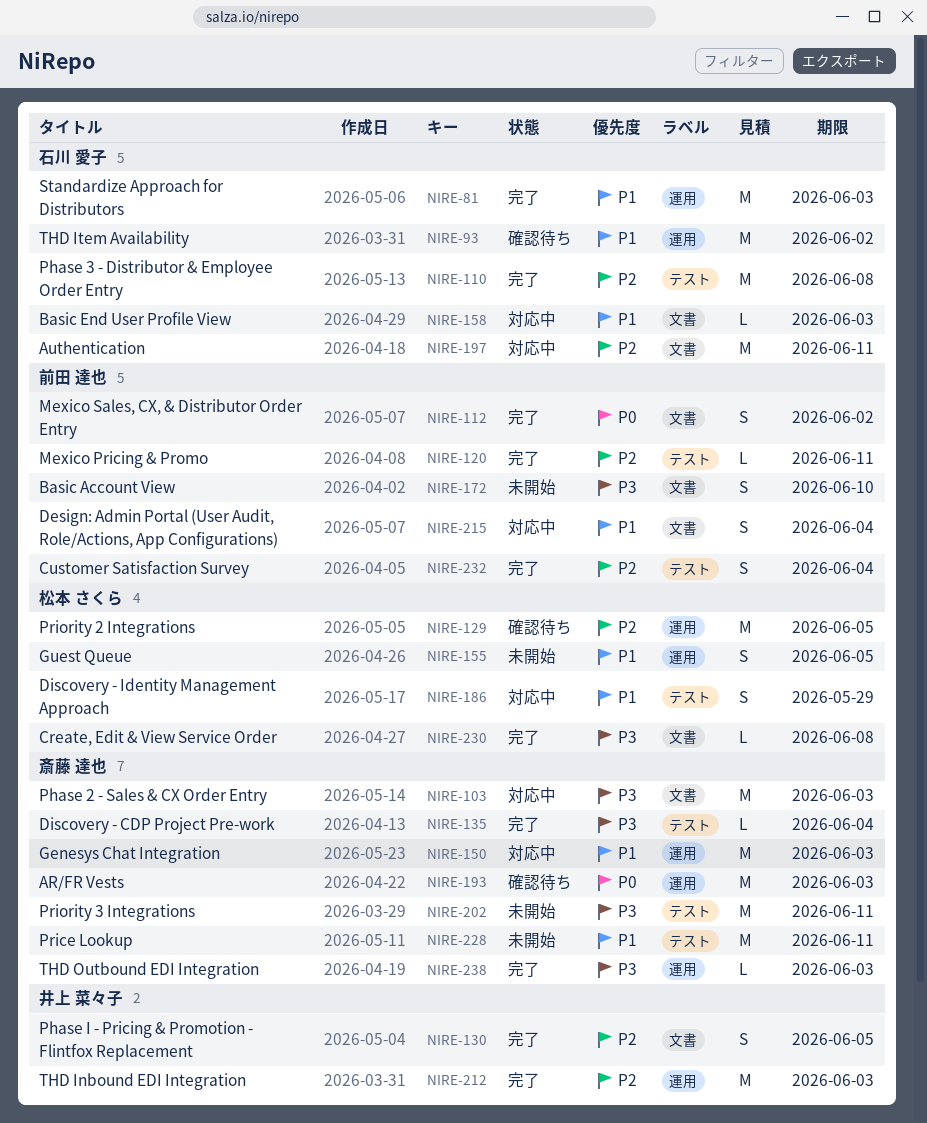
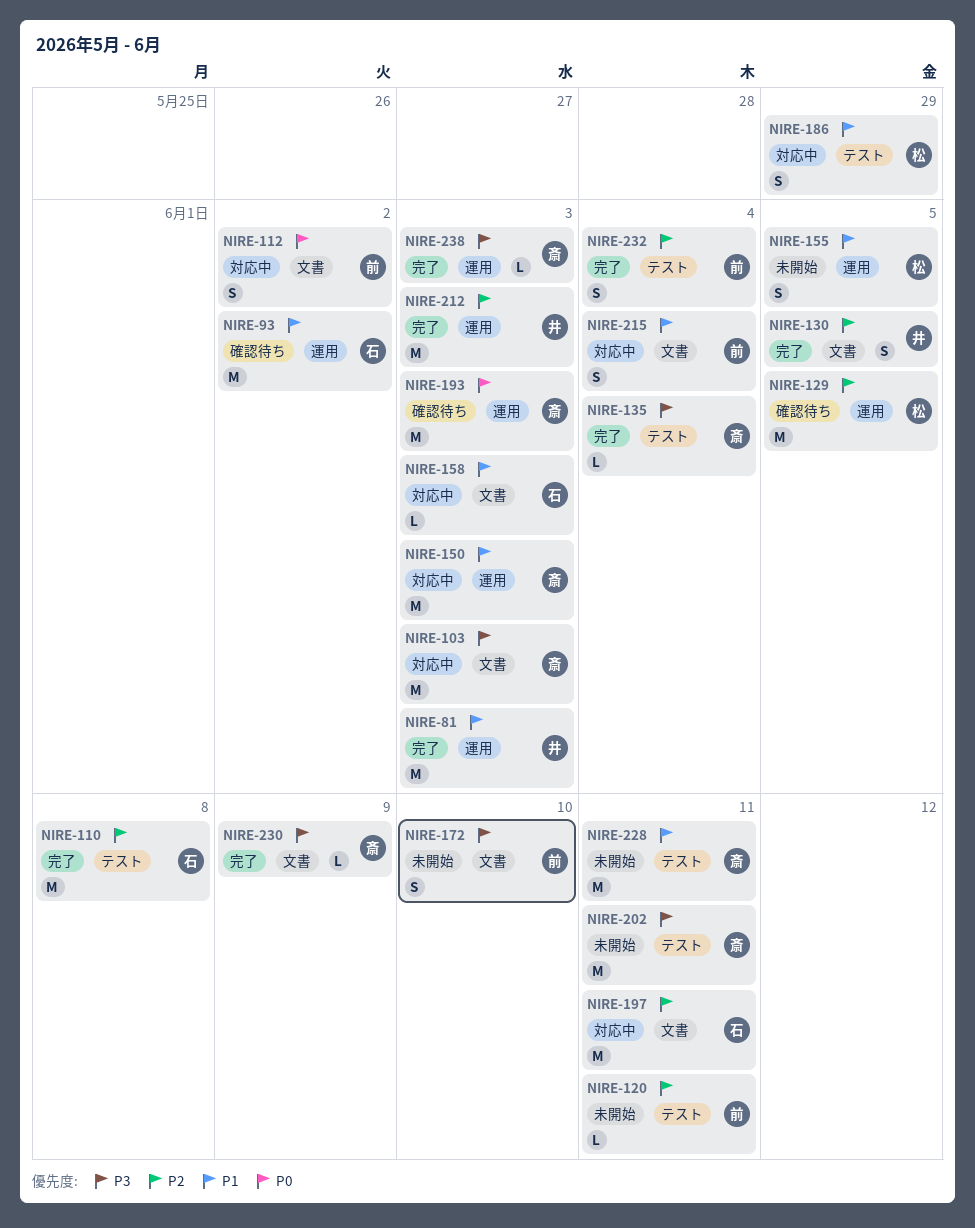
NIRE-81, owner: 石川 愛子 -> 井上 菜々子
NIRE-112, status: 完了 -> 対応中
NIRE-120, status: 完了 -> 未開始
NIRE-230, owner: 松本 さくら -> 斎藤 達也
NIRE-230, due: Jun 8 -> Jun 9

